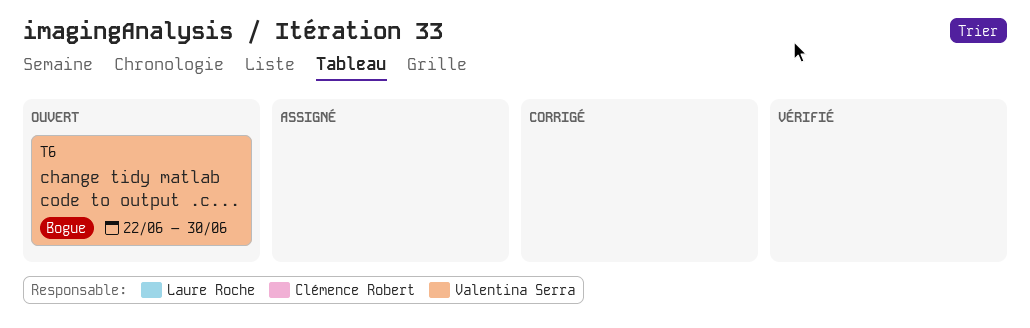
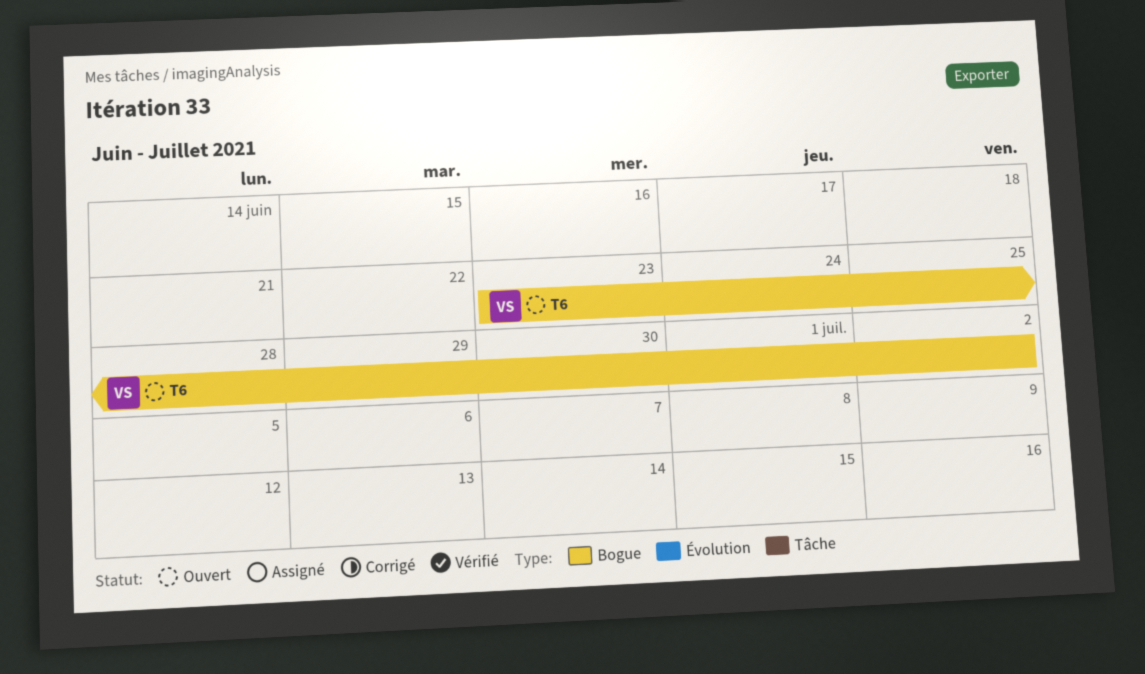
T6, start: Jun 22 -> Jun 23
T6, due: Jun 30 -> Jul 2

